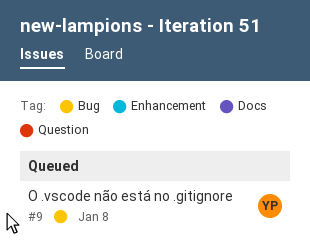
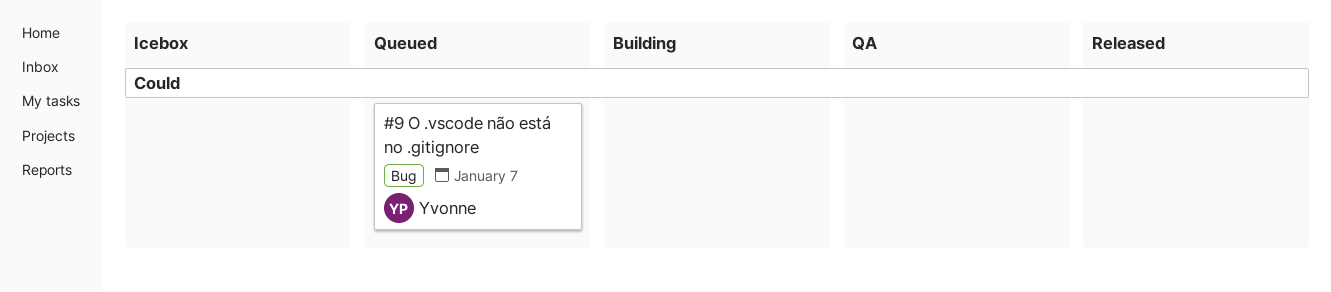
#9, due: Jan 8 -> Jan 7

